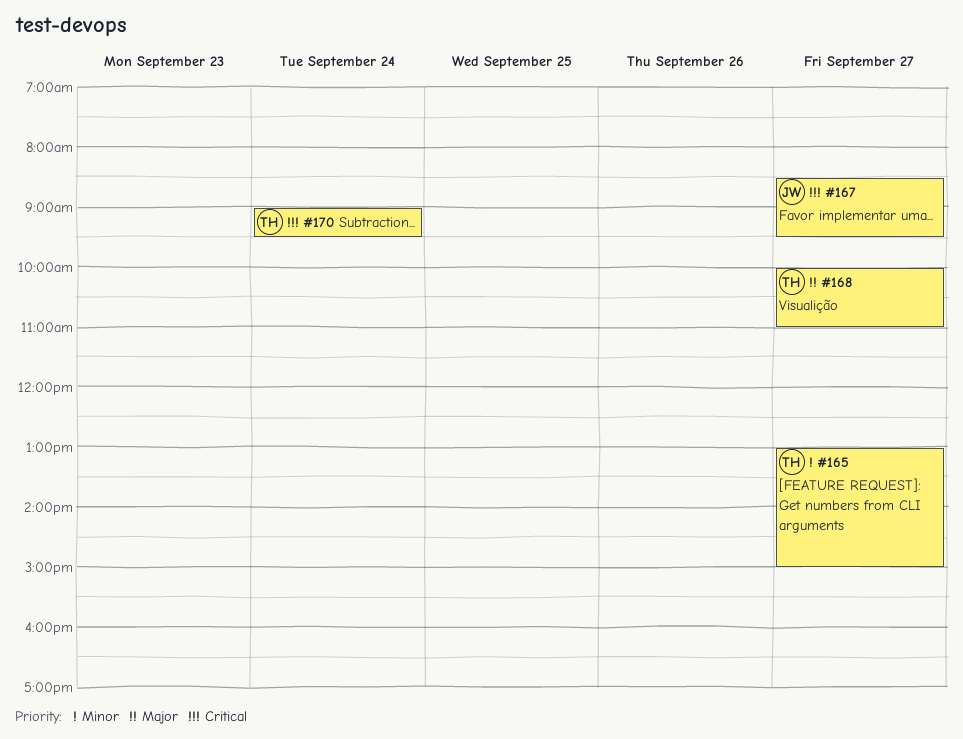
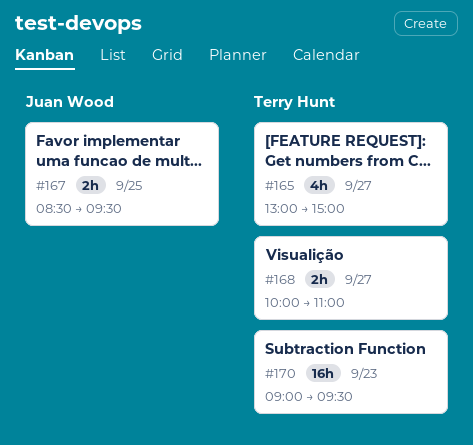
#167, day: Sep 27 -> Sep 25
#170, day: Sep 24 -> Sep 23

